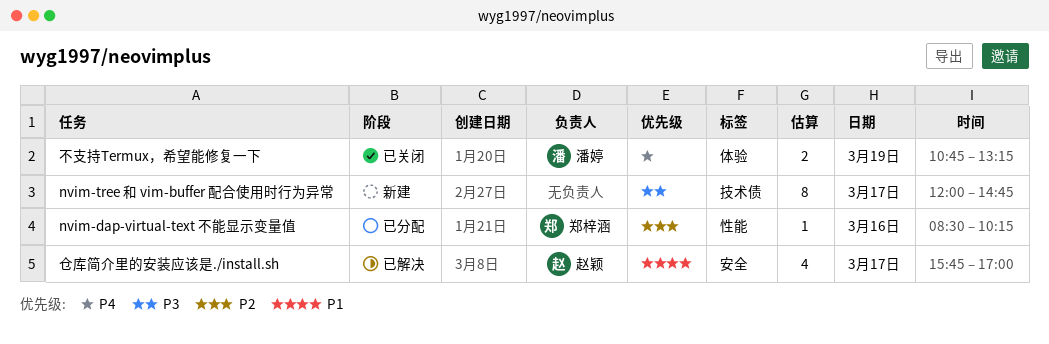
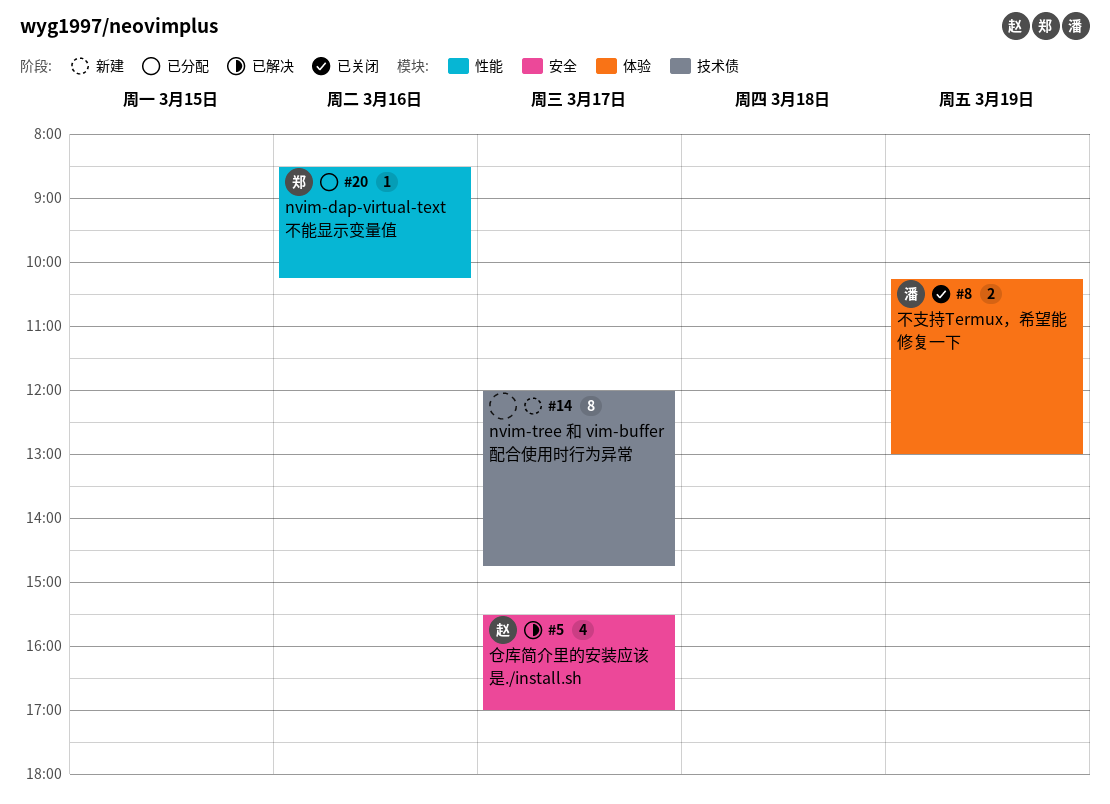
不支持Termux，希望能修复一下, begins: 10:45 -> 10:15
不支持Termux，希望能修复一下, ends: 13:15 -> 13:00
仓库简介里的安装应该是./install.sh, begins: 15:45 -> 15:30

